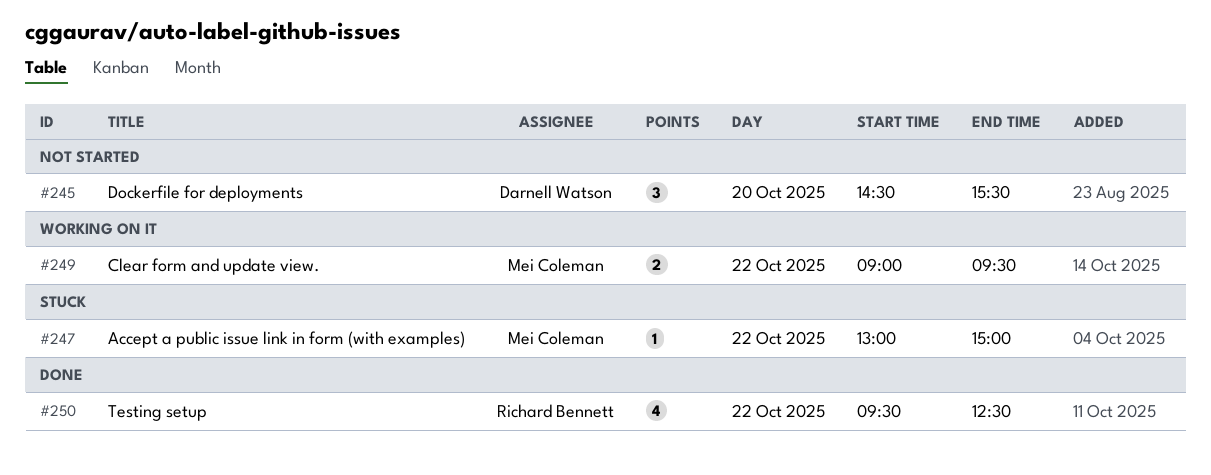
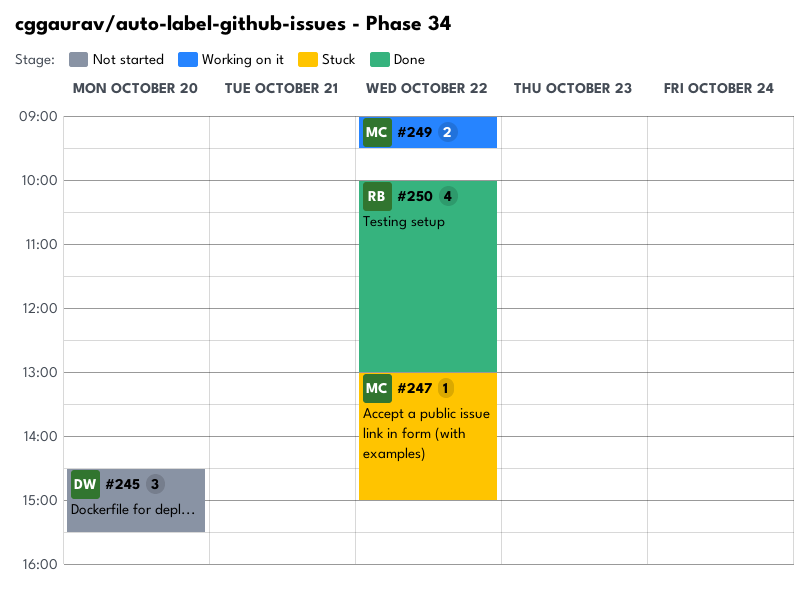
#250, begins: 09:30 -> 10:00
#250, ends: 12:30 -> 13:00

